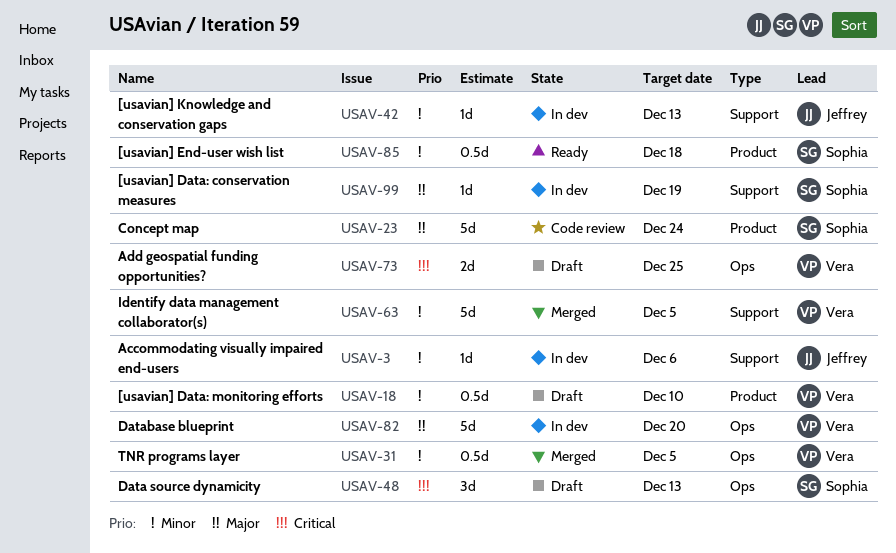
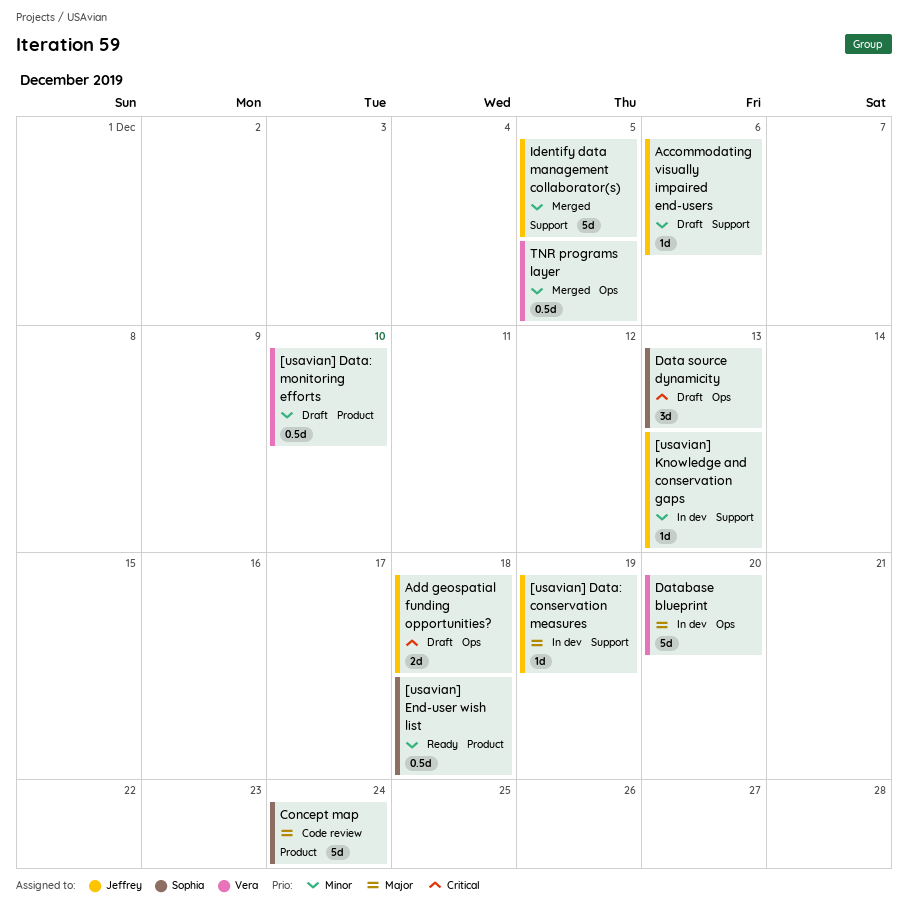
[usavian] Data: conservation measures, owner: Sophia -> Jeffrey
Accommodating visually impaired end-users, status: In dev -> Draft
Add geospatial funding opportunities?, owner: Vera -> Jeffrey
Add geospatial funding opportunities?, due: Dec 25 -> Dec 18
Identify data management collaborator(s), owner: Vera -> Jeffrey

